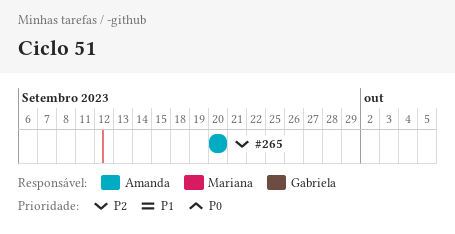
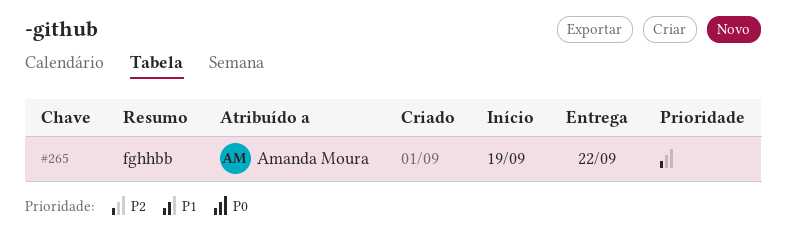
#265, start: Sep 20 -> Sep 19
#265, due: Sep 20 -> Sep 22

